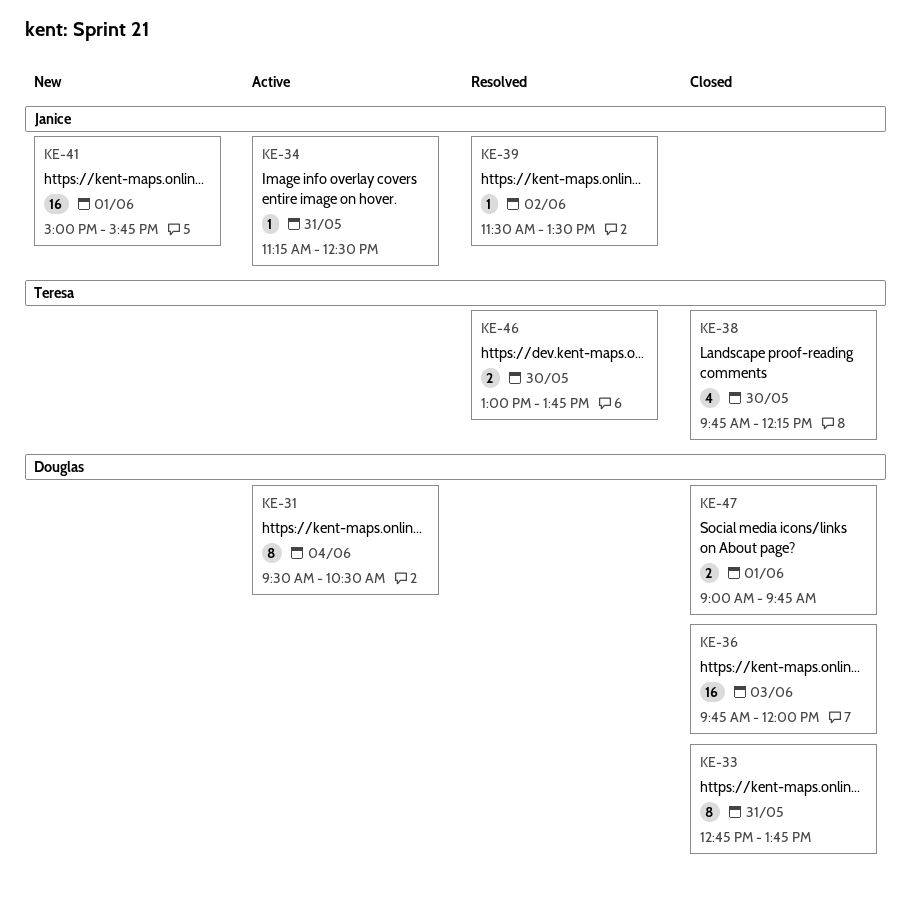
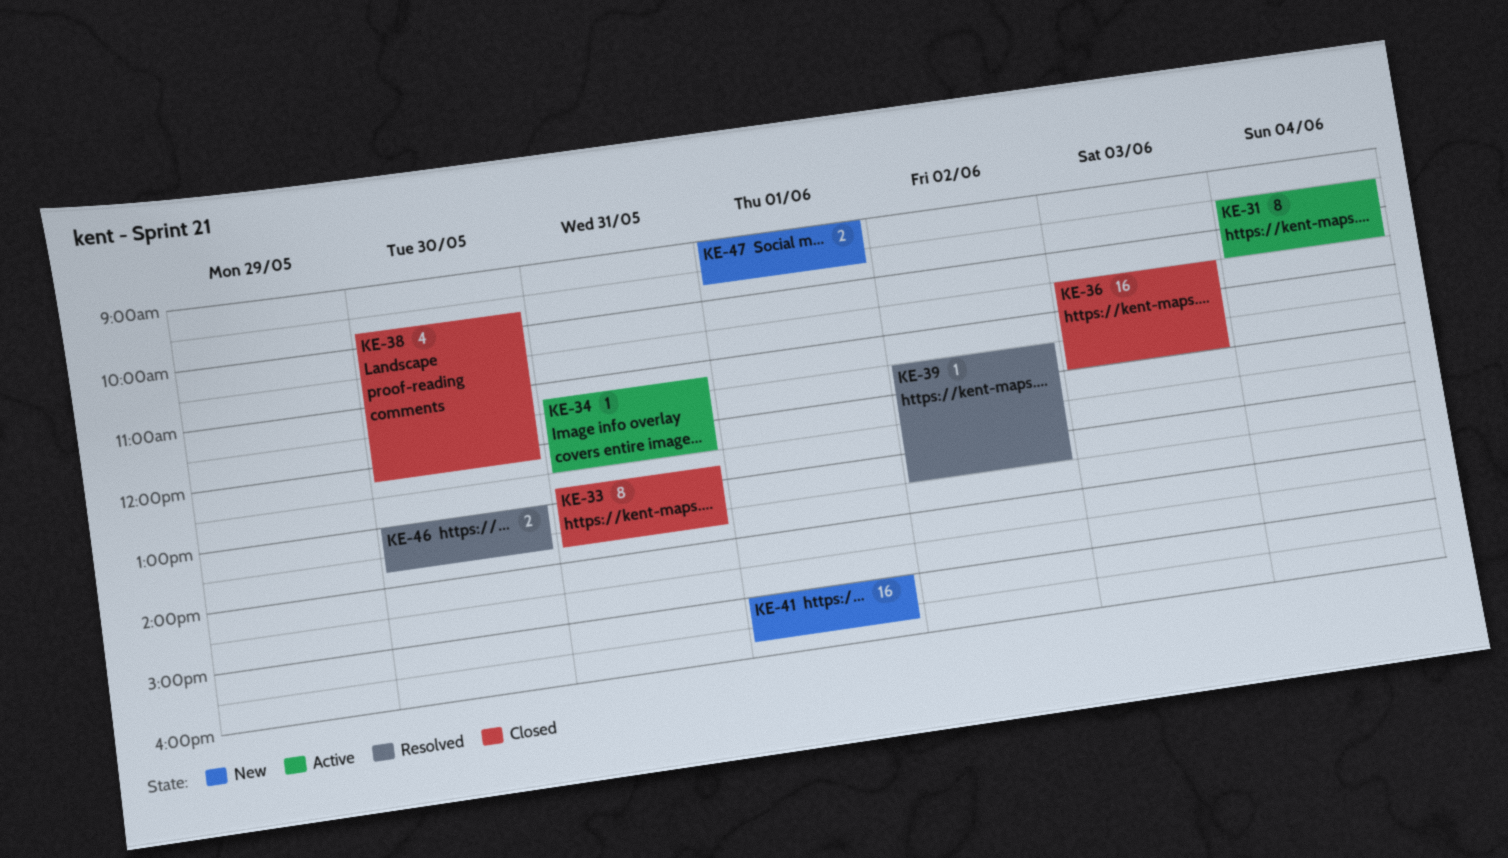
KE-36, begins: 09:45 -> 10:30
KE-47, status: Closed -> New

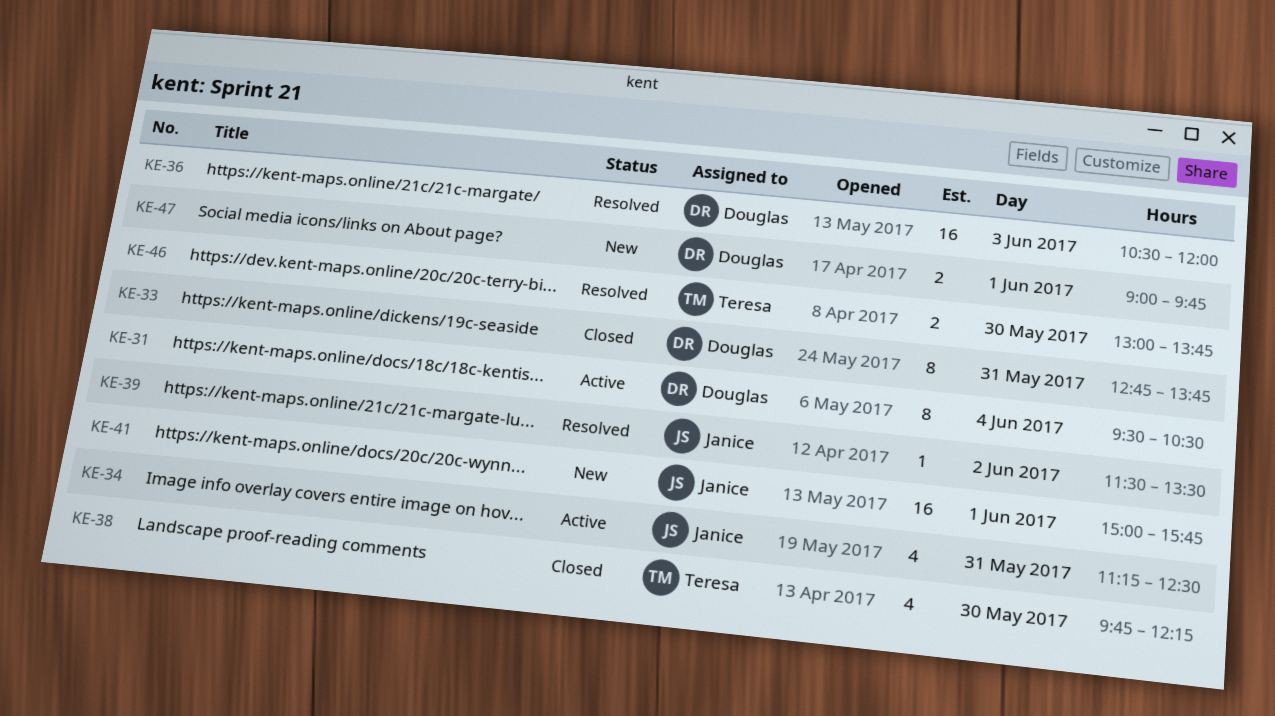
KE-34, estimate: 1 -> 4
KE-36, status: Closed -> Resolved

